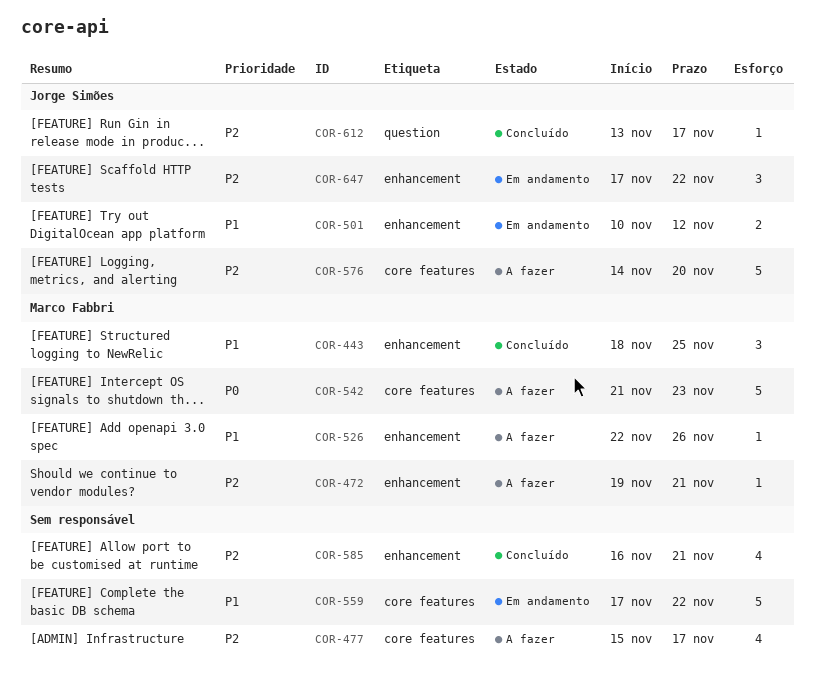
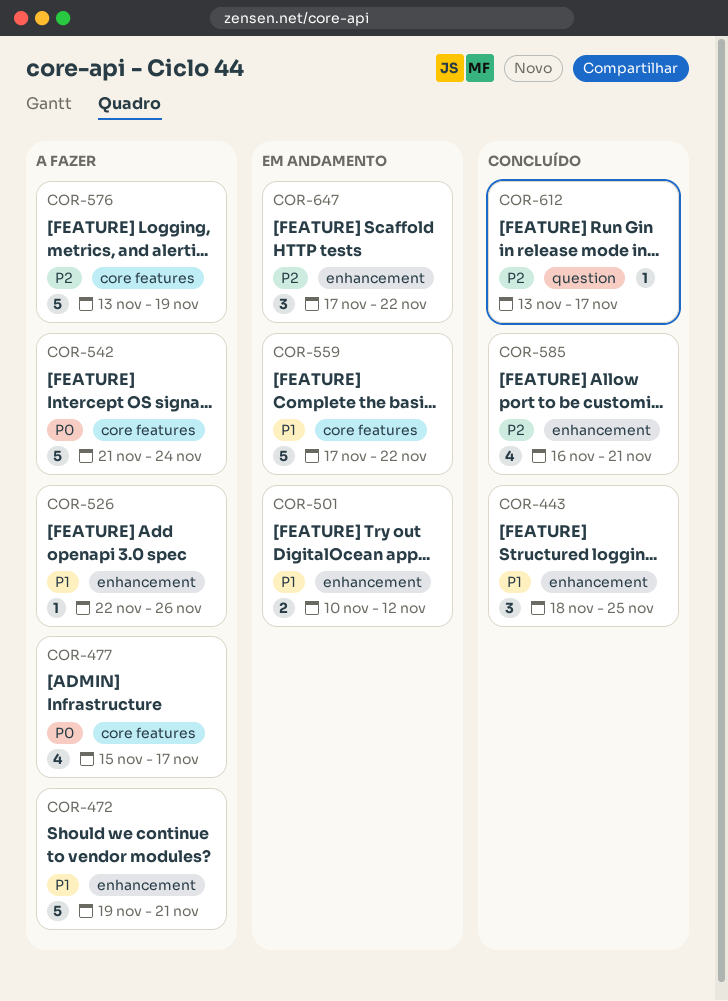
COR-472, priority: P2 -> P1
COR-472, estimate: 1 -> 5
COR-477, priority: P2 -> P0
COR-542, due: Nov 23 -> Nov 24
COR-576, start: Nov 14 -> Nov 13
COR-576, due: Nov 20 -> Nov 19

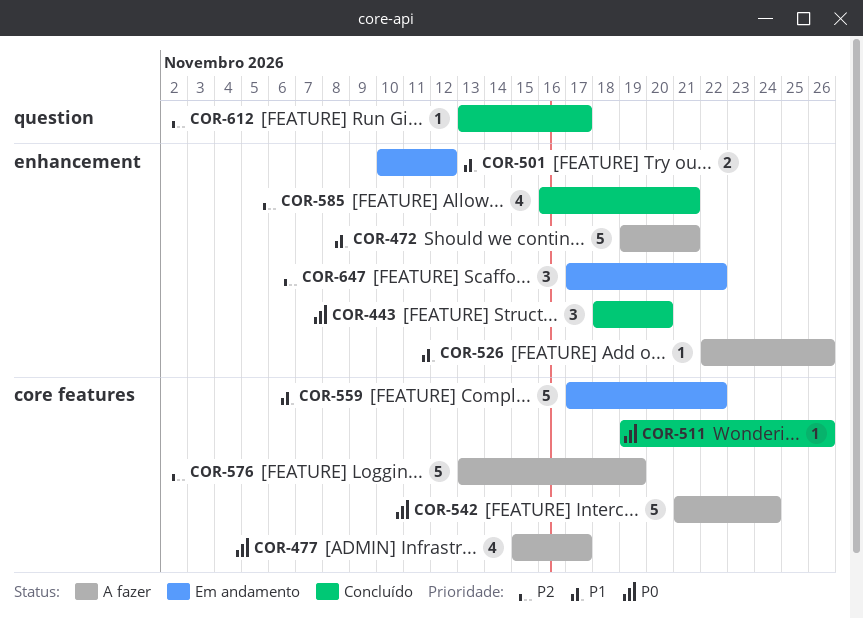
COR-443, priority: P1 -> P0
COR-443, due: Nov 25 -> Nov 20
COR-511: none -> present

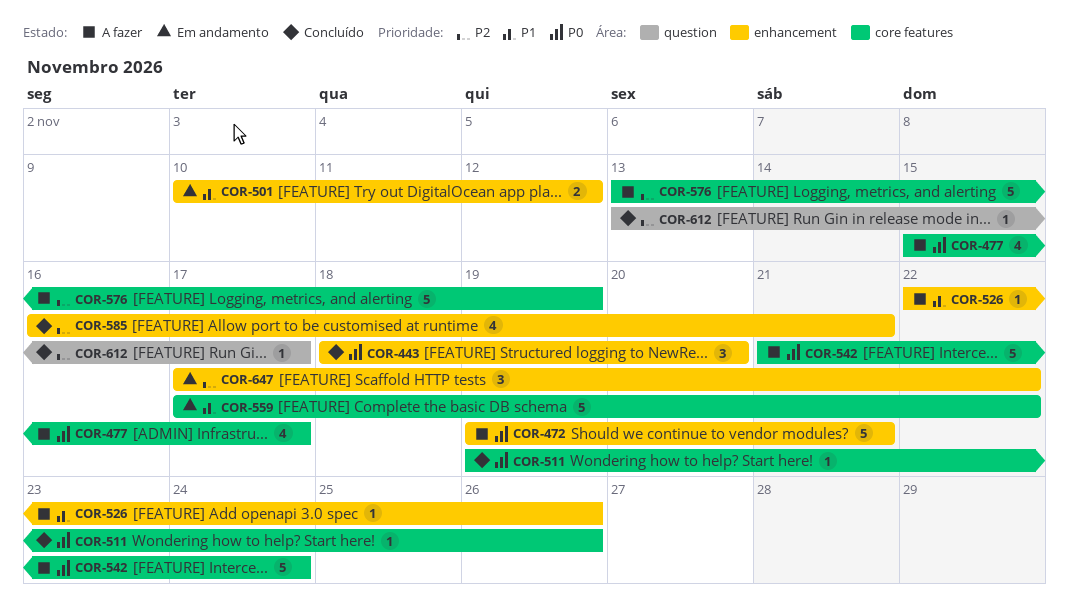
COR-472, priority: P1 -> P0

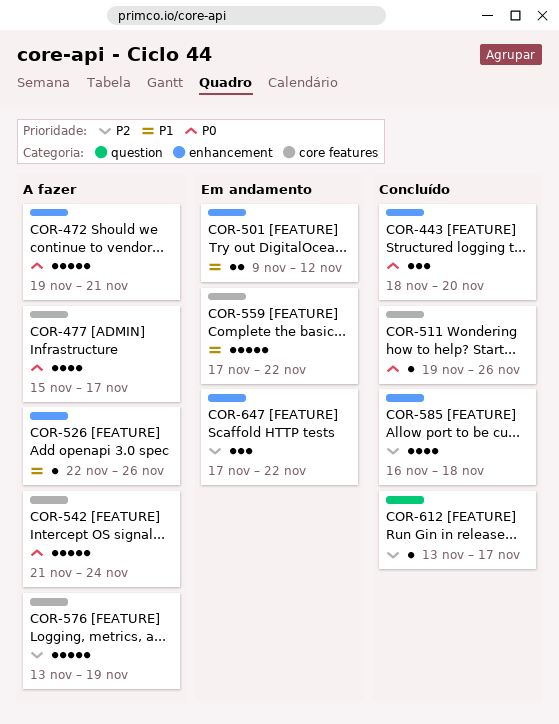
COR-501, start: Nov 10 -> Nov 9
COR-585, due: Nov 21 -> Nov 18

